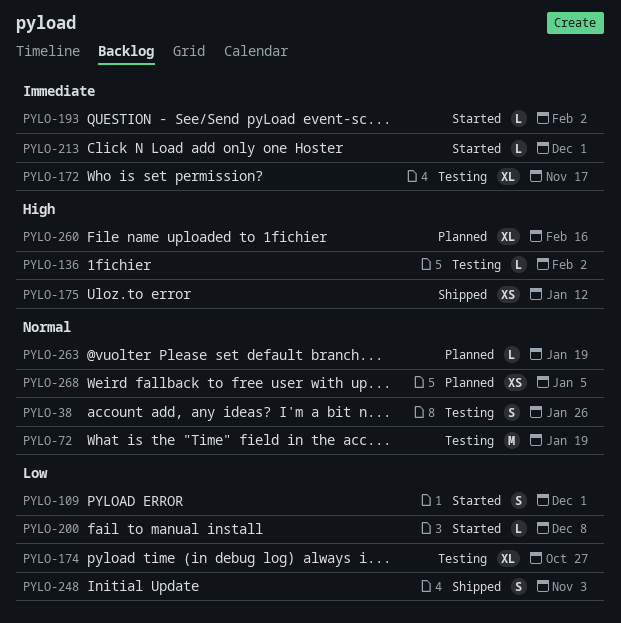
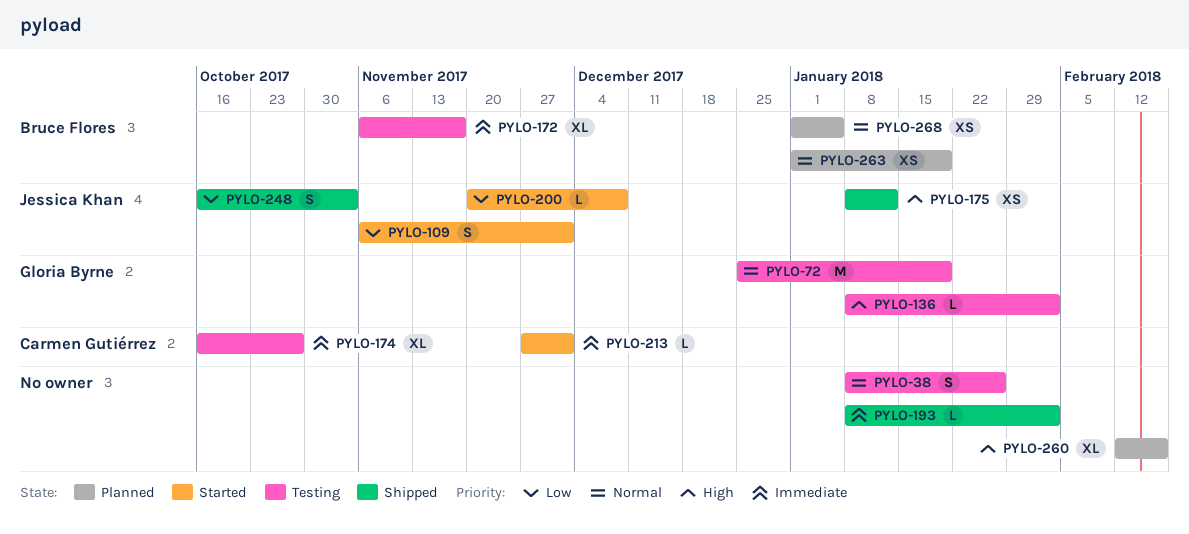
PYLO-174, priority: Low -> Immediate
PYLO-193, status: Started -> Shipped
PYLO-263, estimate: L -> XS

